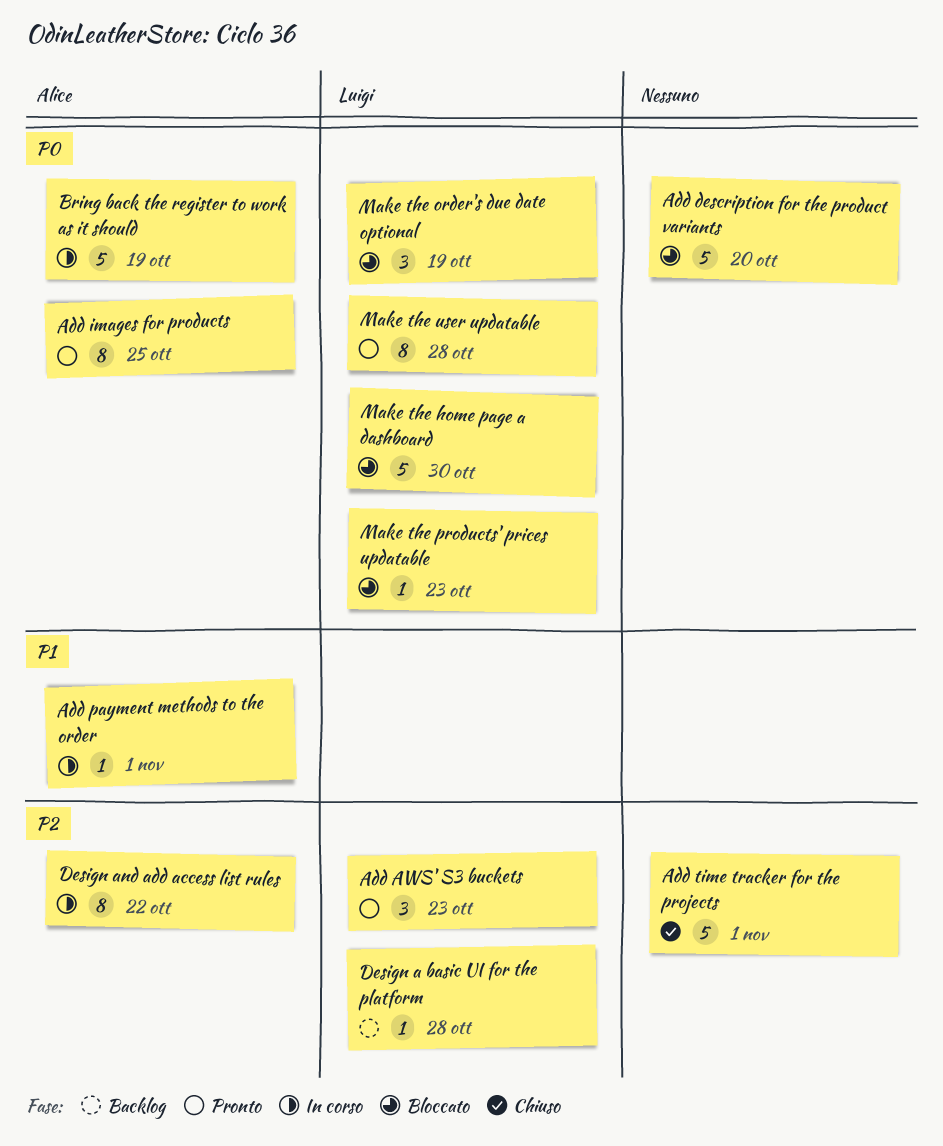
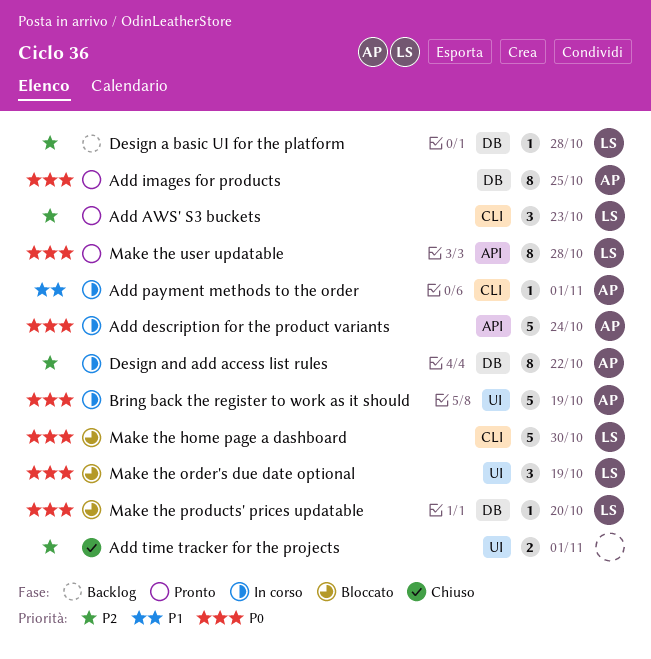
Add description for the product variants, status: Bloccato -> In corso
Add description for the product variants, owner: none -> Alice
Add description for the product variants, due: Oct 20 -> Oct 24
Add time tracker for the projects, estimate: 5 -> 2
Make the products' prices updatable, due: Oct 23 -> Oct 20

